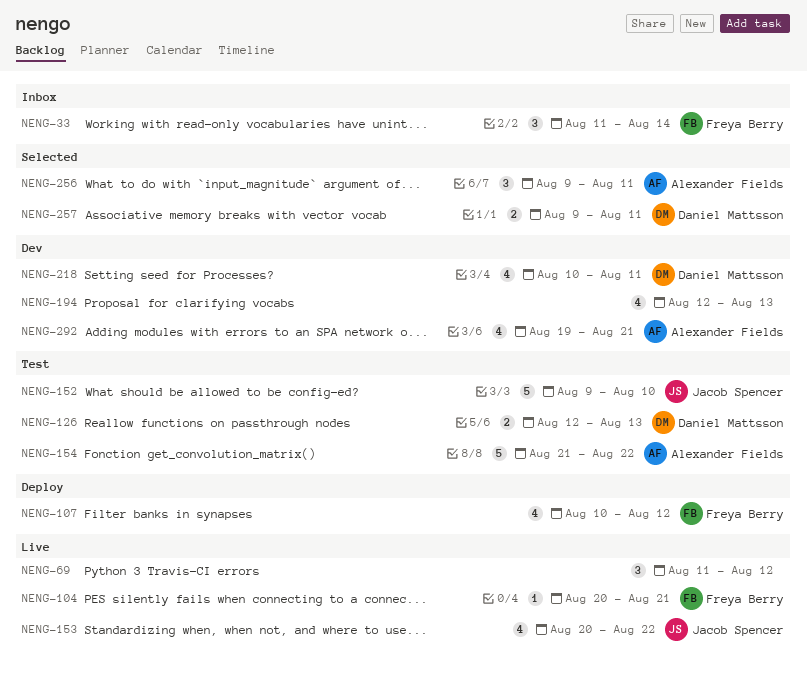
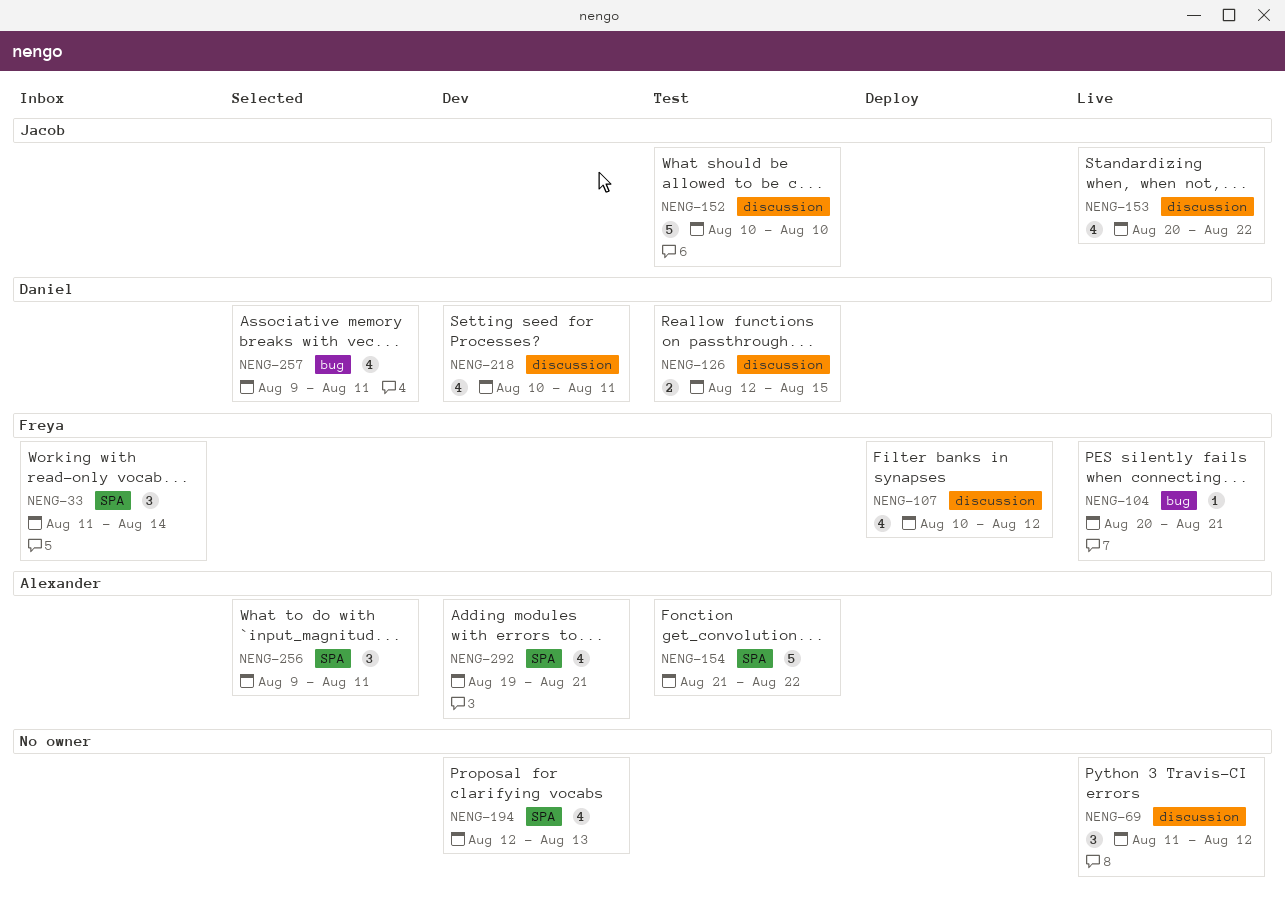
NENG-126, due: Aug 13 -> Aug 15
NENG-152, start: Aug 9 -> Aug 10
NENG-257, estimate: 2 -> 4

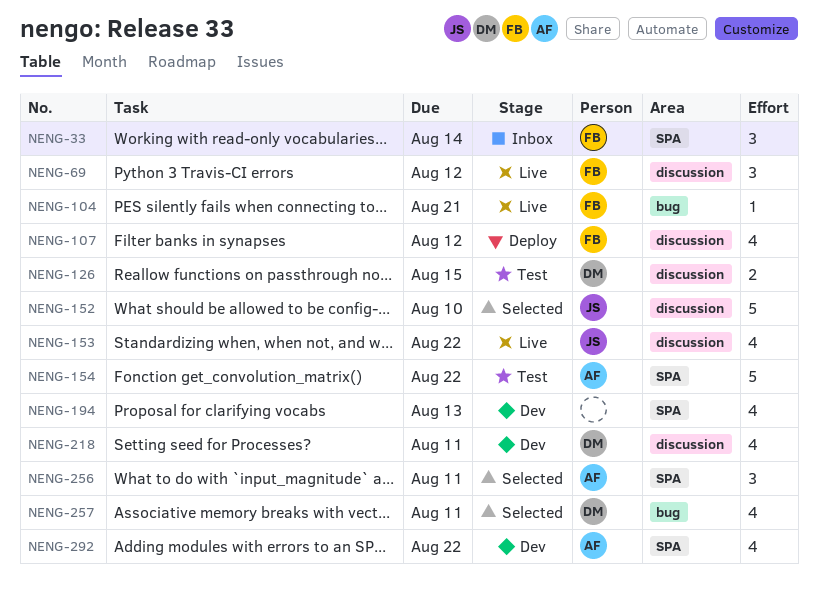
NENG-69, owner: none -> Freya
NENG-152, status: Test -> Selected
NENG-292, due: Aug 21 -> Aug 22

